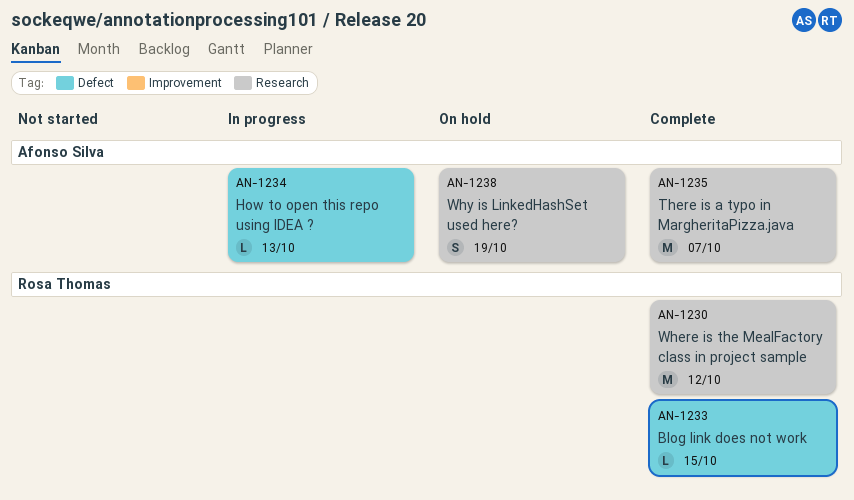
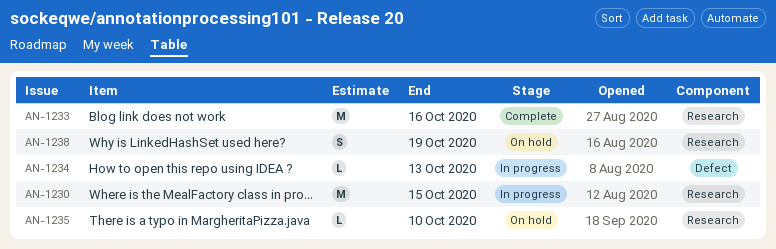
AN-1230, status: Complete -> In progress
AN-1230, due: Oct 12 -> Oct 15
AN-1233, label: Defect -> Research
AN-1233, estimate: L -> M
AN-1233, due: Oct 15 -> Oct 16
AN-1235, status: Complete -> On hold
AN-1235, estimate: M -> L
AN-1235, due: Oct 7 -> Oct 10

